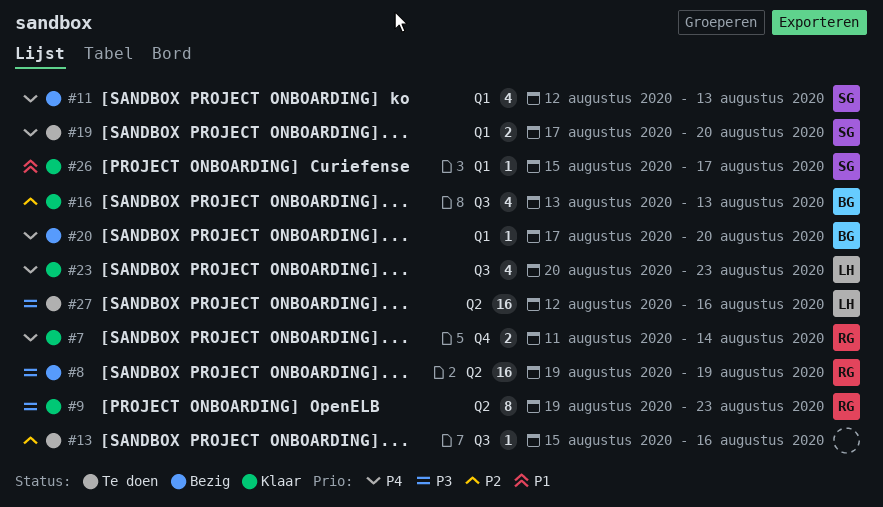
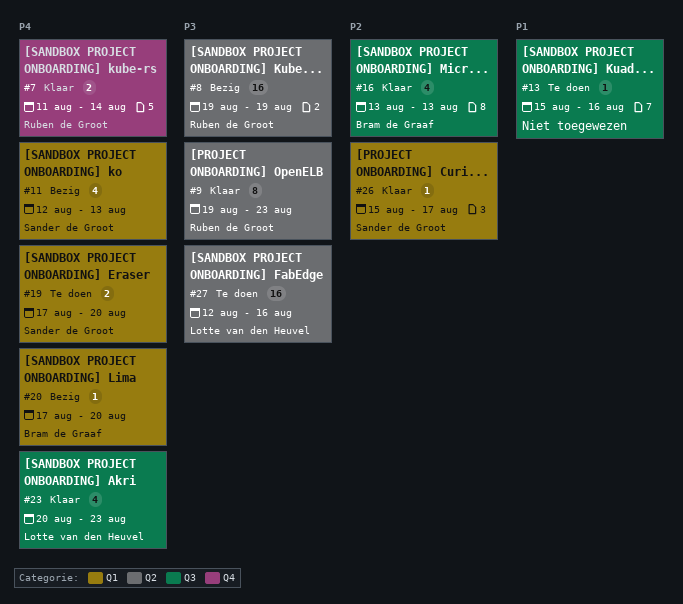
#13, priority: P2 -> P1
#26, priority: P1 -> P2

